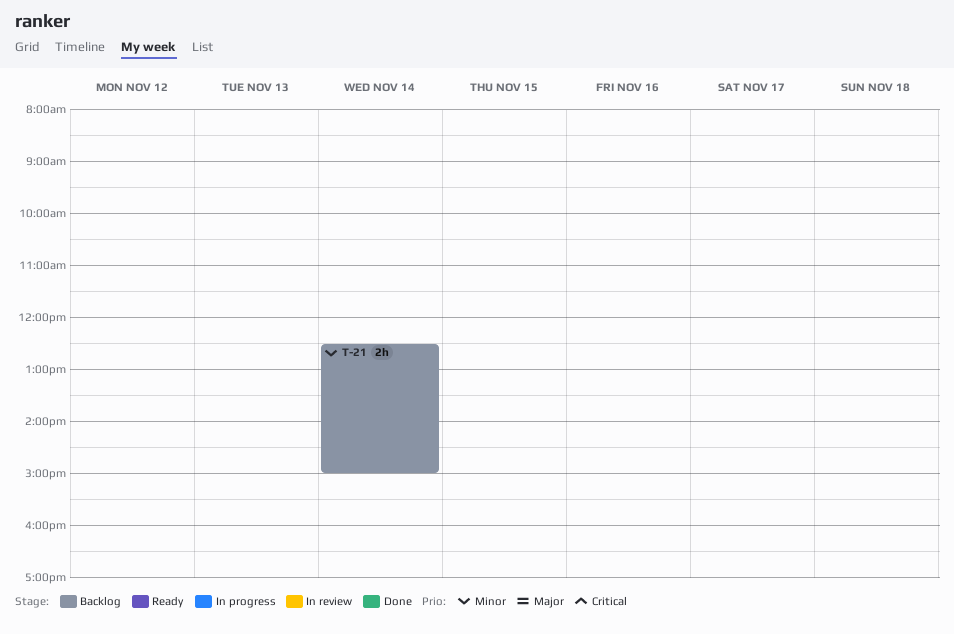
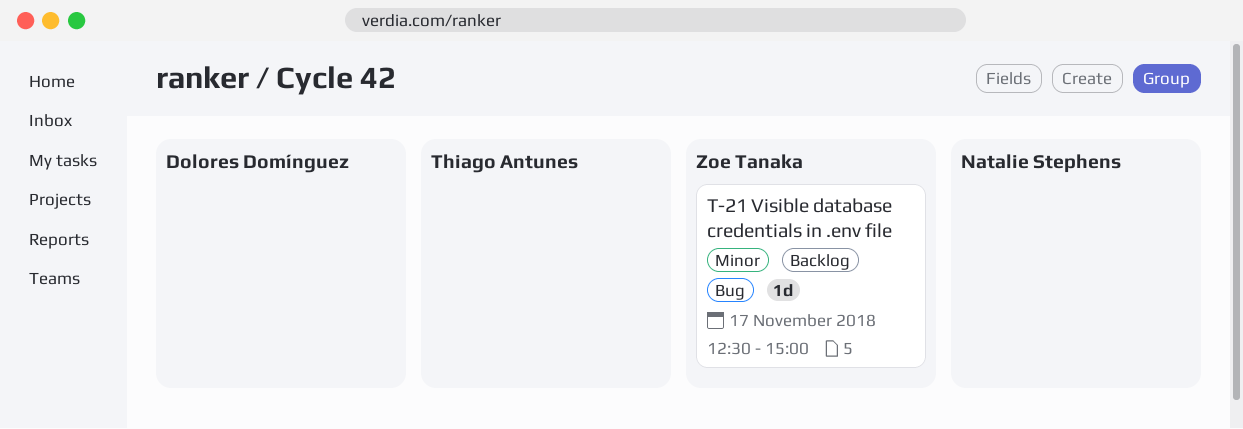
T-21, estimate: 2h -> 1d
T-21, day: Nov 14 -> Nov 17

